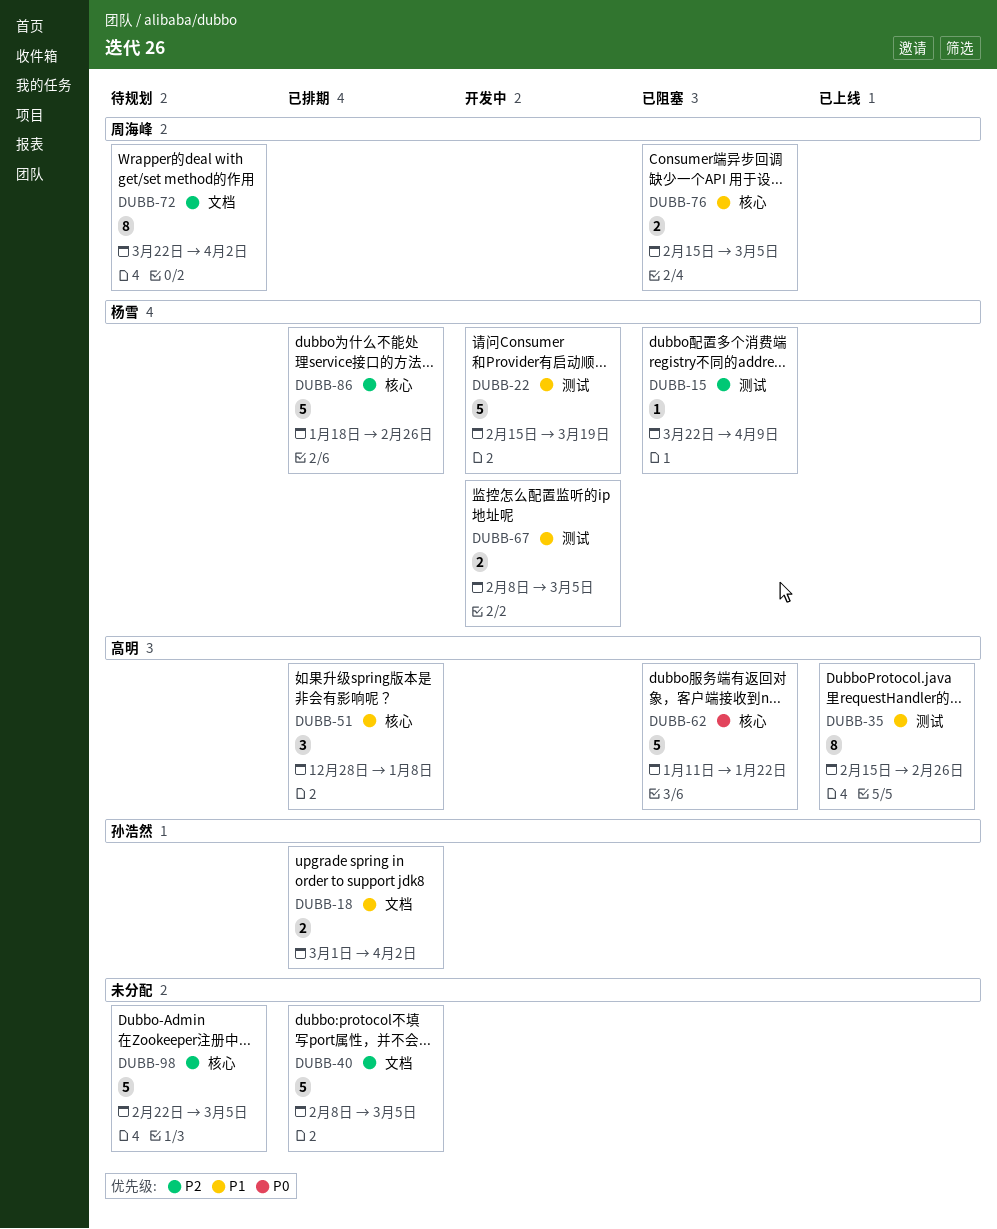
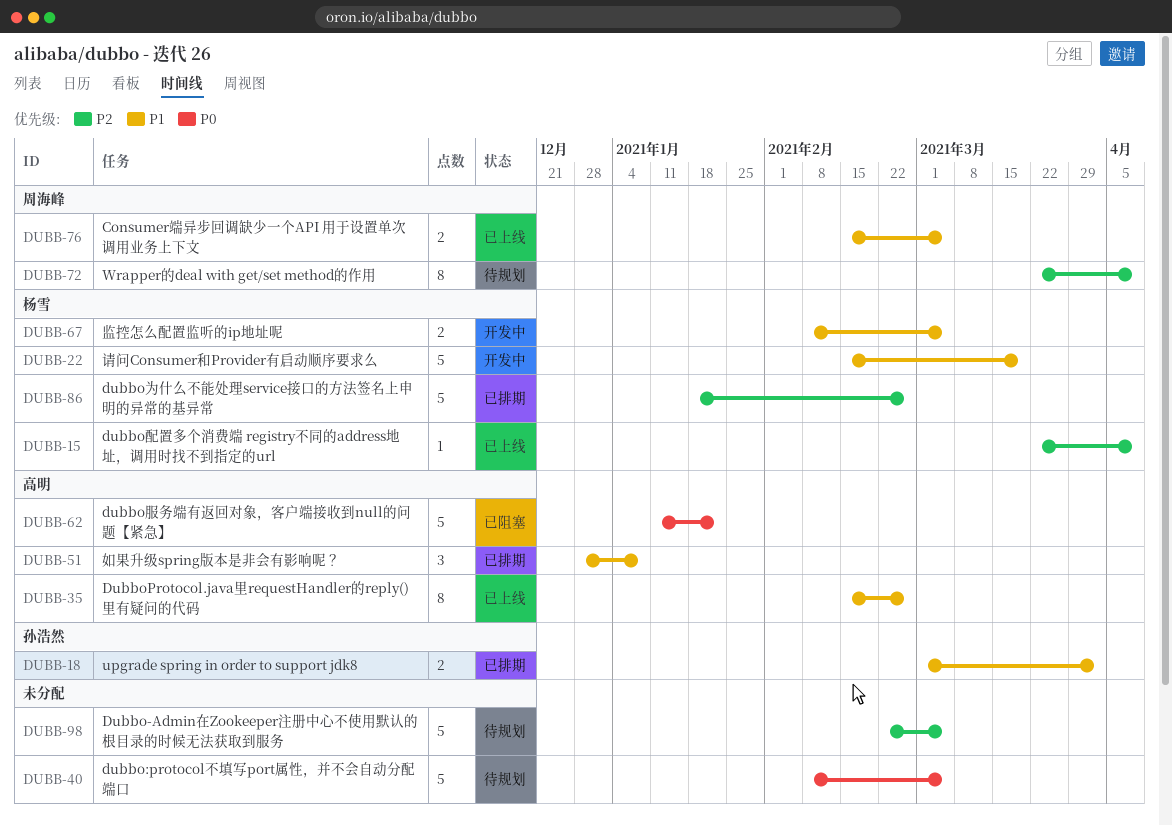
DUBB-15, status: 已阻塞 -> 已上线
DUBB-40, status: 已排期 -> 待规划
DUBB-40, priority: P2 -> P0
DUBB-72, due: Apr 2 -> Apr 9
DUBB-76, status: 已阻塞 -> 已上线

